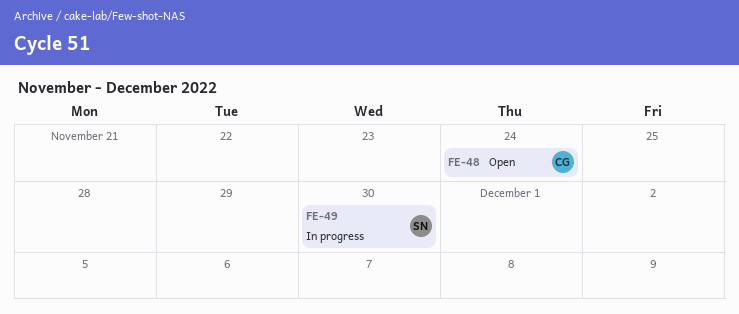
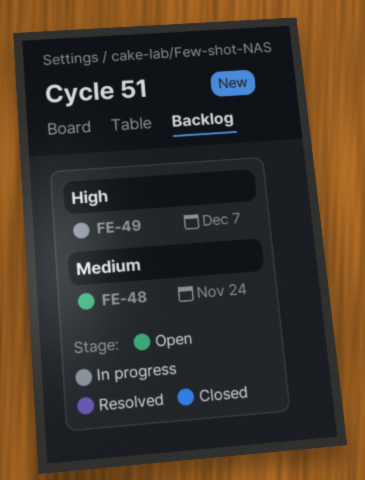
FE-49, due: Nov 30 -> Dec 7

